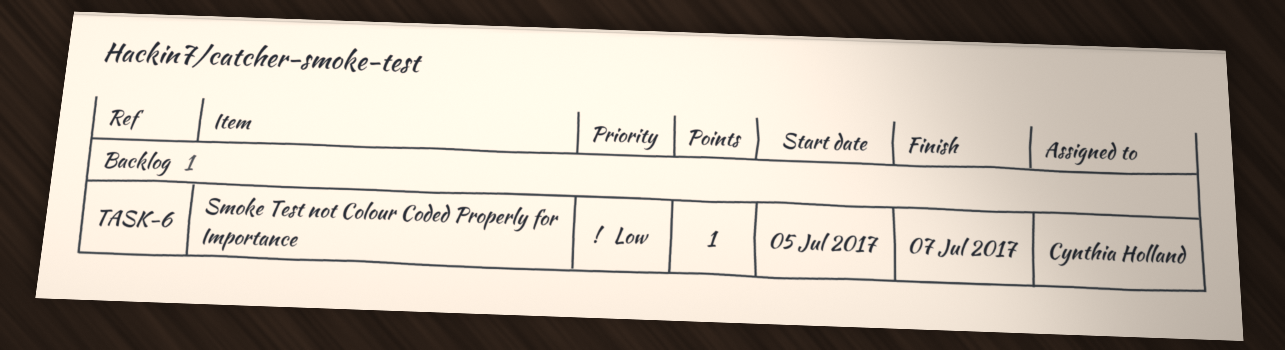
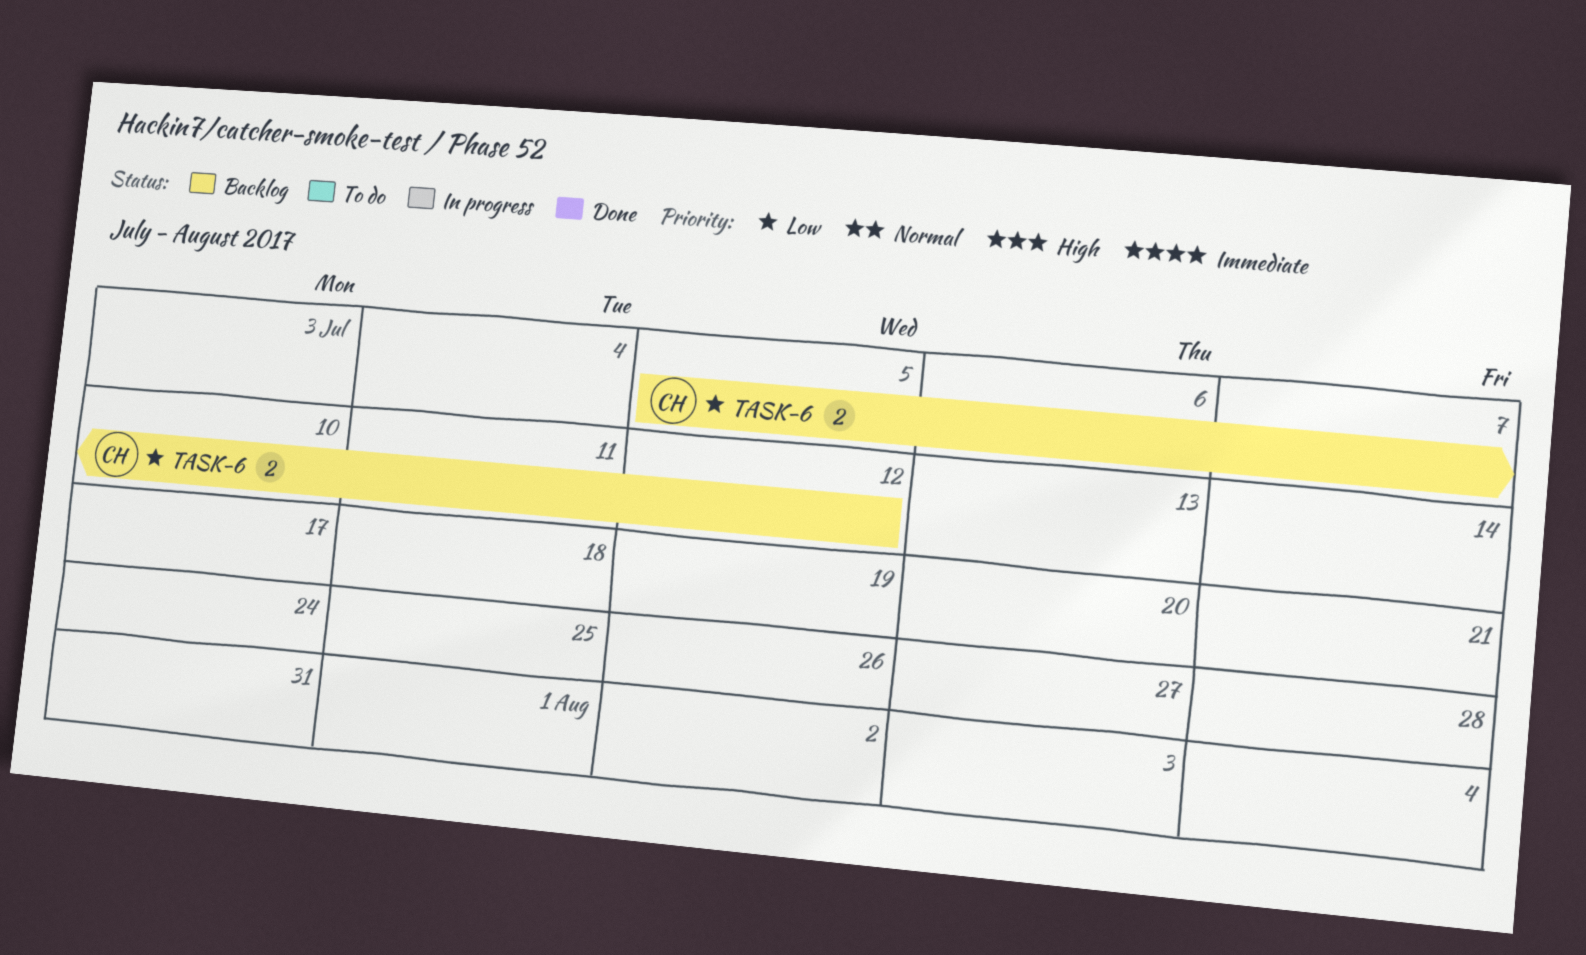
TASK-6, estimate: 1 -> 2
TASK-6, due: Jul 7 -> Jul 12

